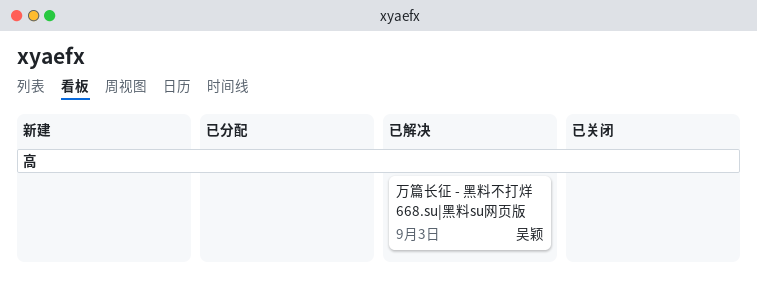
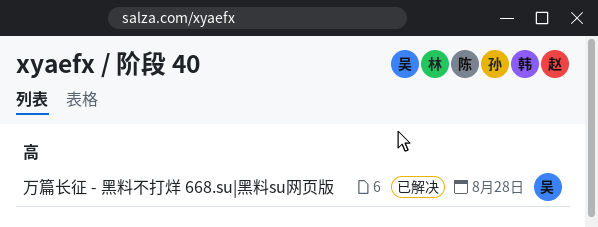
万篇长征 - 黑料不打烊 668.su|黑料su网页版, due: Sep 3 -> Aug 28

